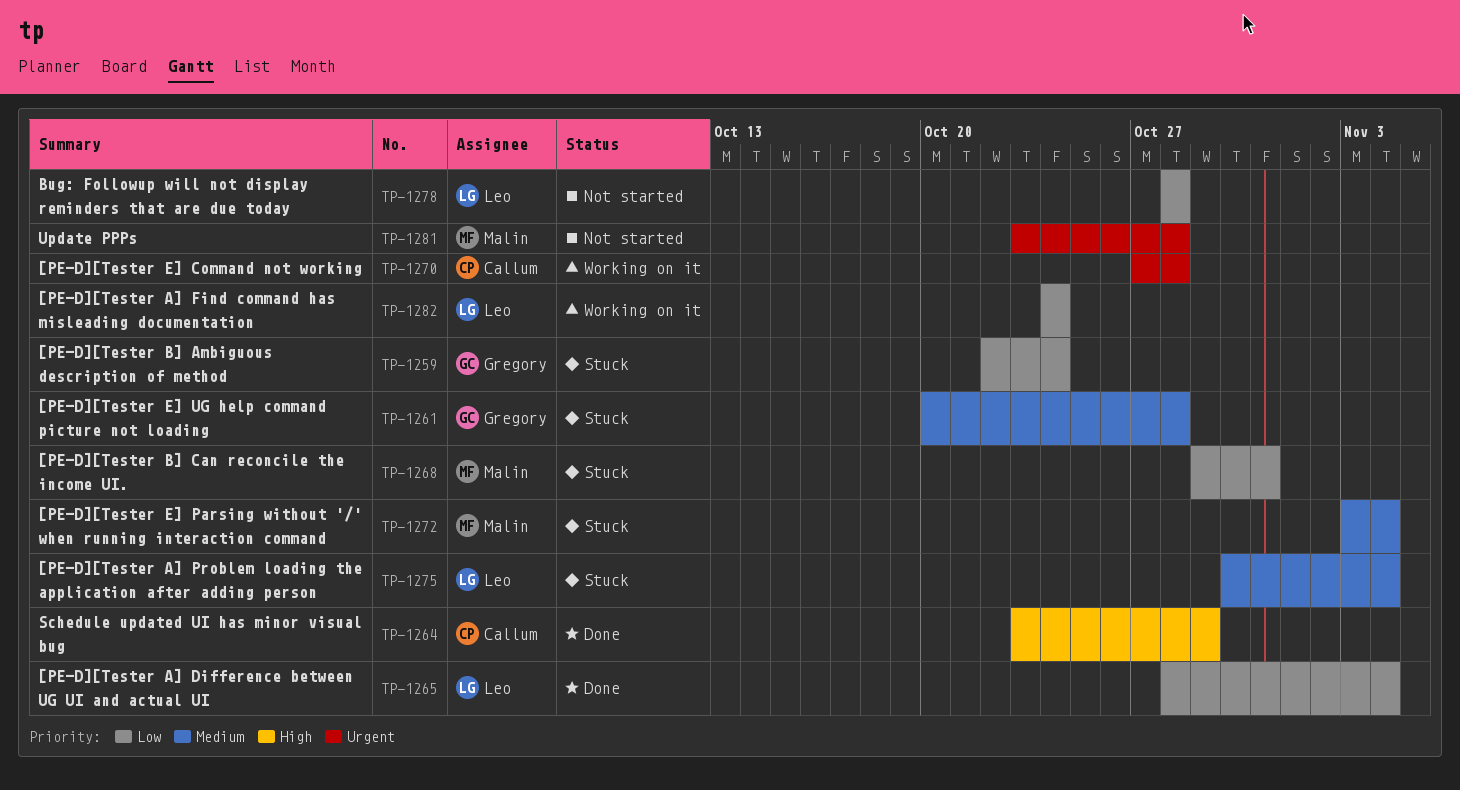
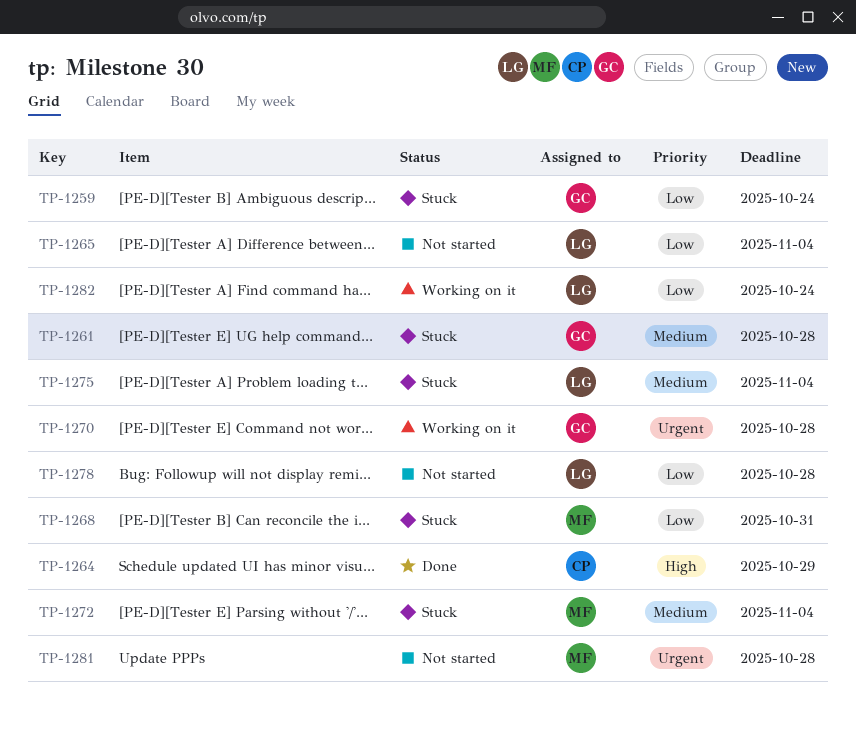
TP-1265, status: Done -> Not started
TP-1270, owner: Callum -> Gregory

